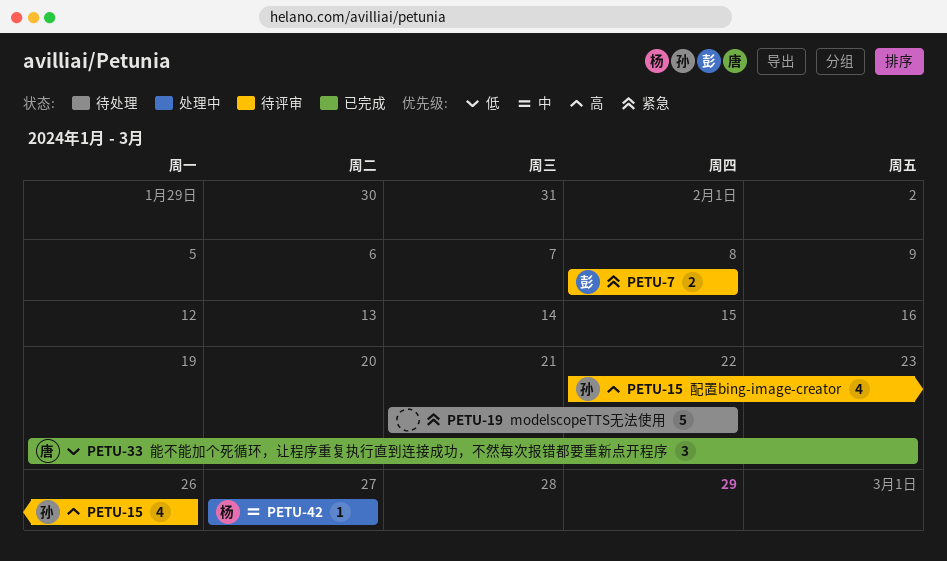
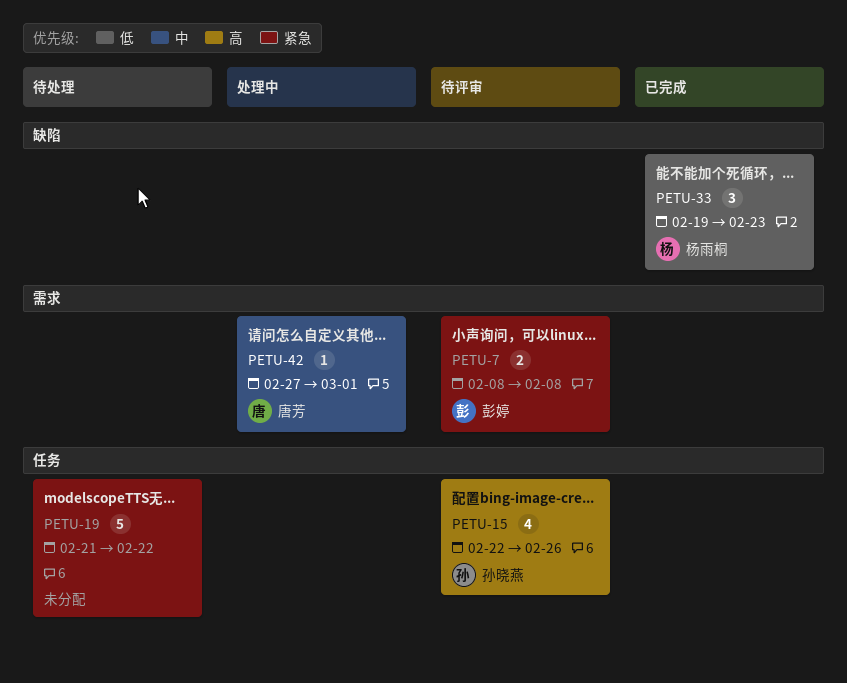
PETU-33, owner: 唐芳 -> 杨雨桐
PETU-42, owner: 杨雨桐 -> 唐芳
PETU-42, due: Feb 27 -> Mar 1

